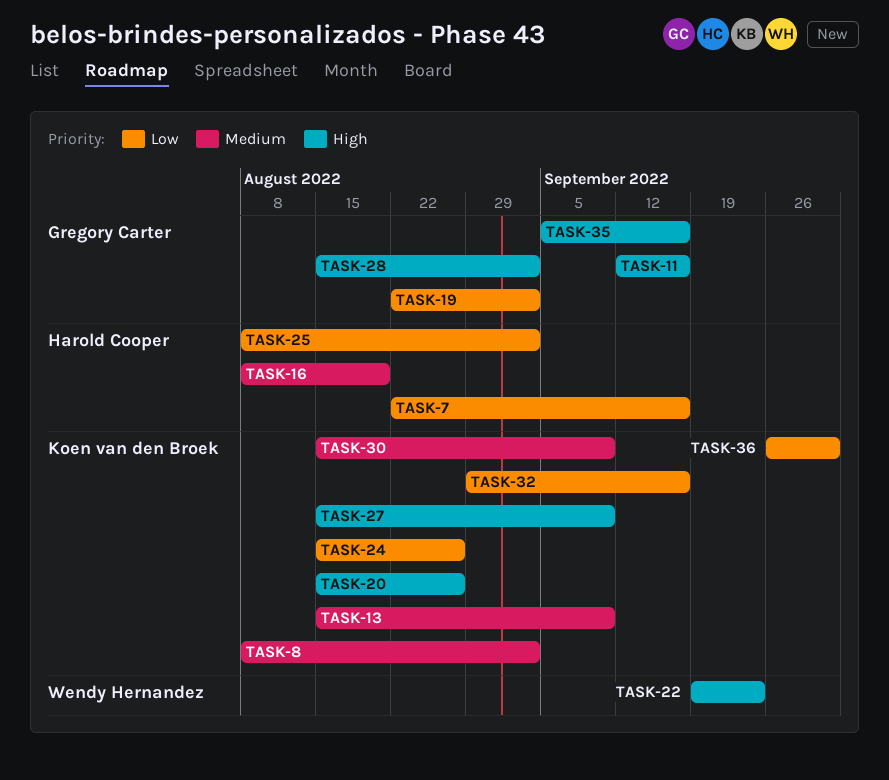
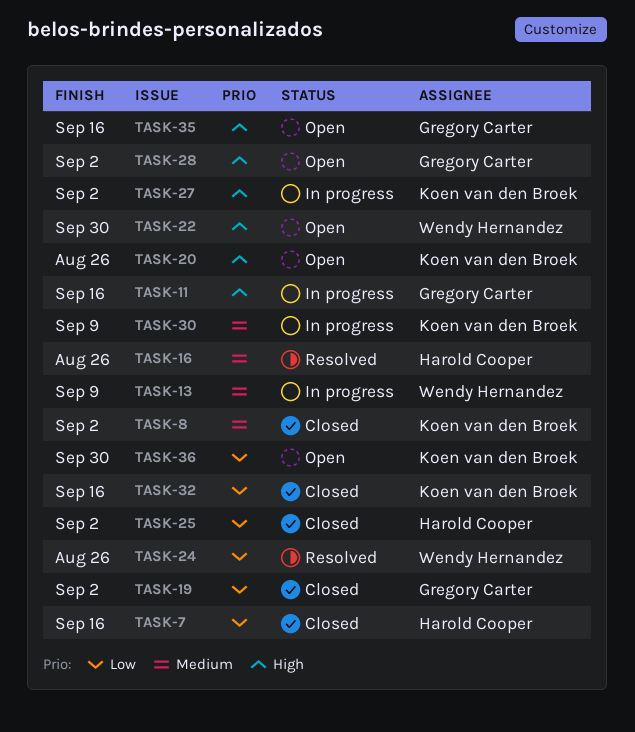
TASK-13, owner: Koen van den Broek -> Wendy Hernandez
TASK-16, due: Aug 19 -> Aug 26
TASK-22, due: Sep 23 -> Sep 30
TASK-24, owner: Koen van den Broek -> Wendy Hernandez
TASK-27, due: Sep 9 -> Sep 2

